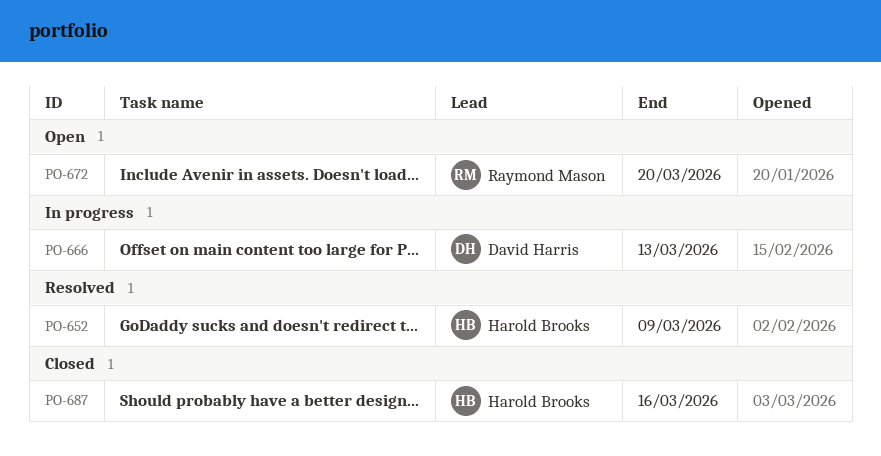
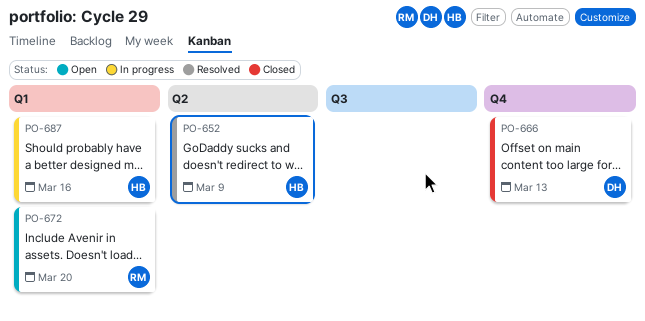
PO-666, status: In progress -> Closed
PO-687, status: Closed -> In progress

